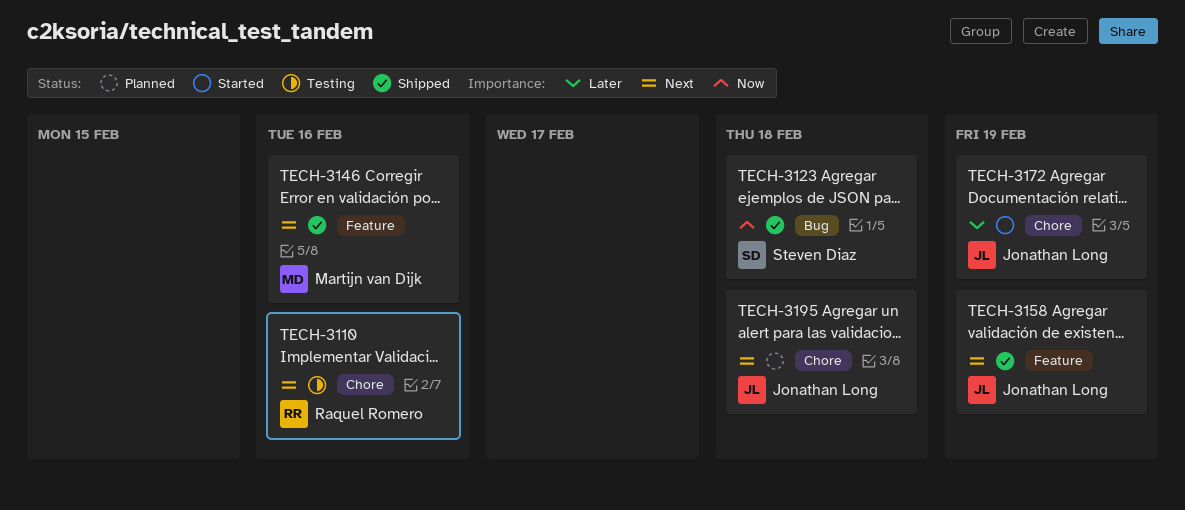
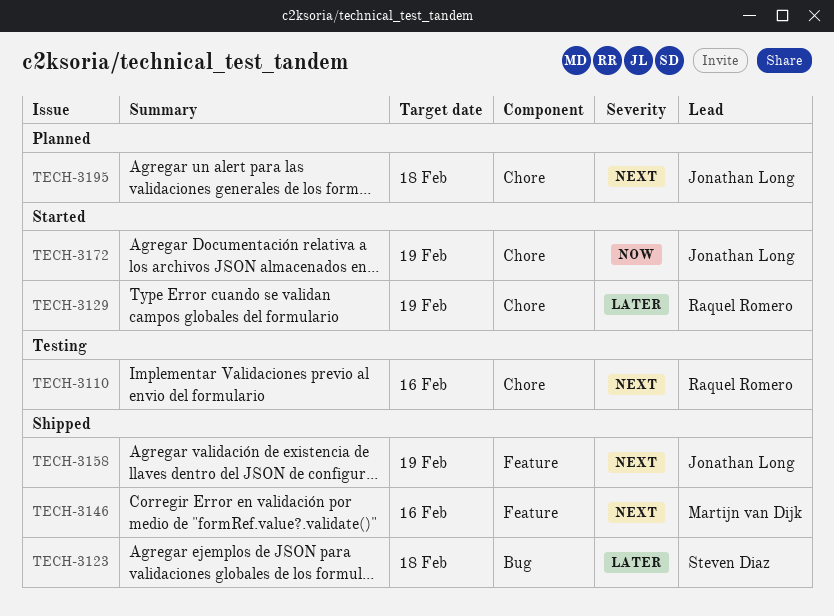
TECH-3123, priority: Now -> Later
TECH-3129: none -> present
TECH-3172, priority: Later -> Now

